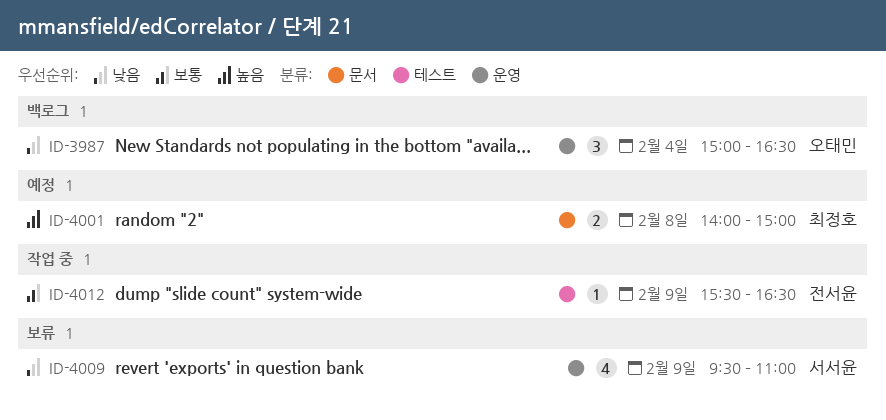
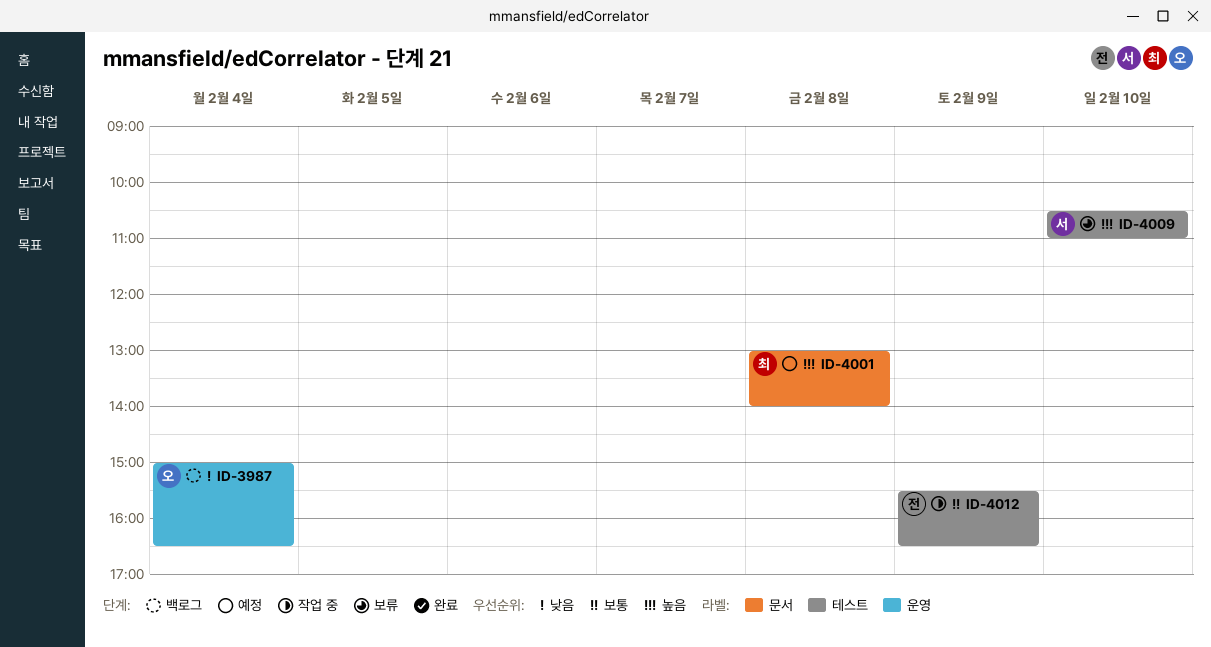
ID-4001, begins: 14:00 -> 13:00
ID-4001, ends: 15:00 -> 14:00
ID-4009, priority: 낮음 -> 높음
ID-4009, label: 운영 -> 테스트
ID-4009, day: Feb 9 -> Feb 10
ID-4009, begins: 09:30 -> 10:30

